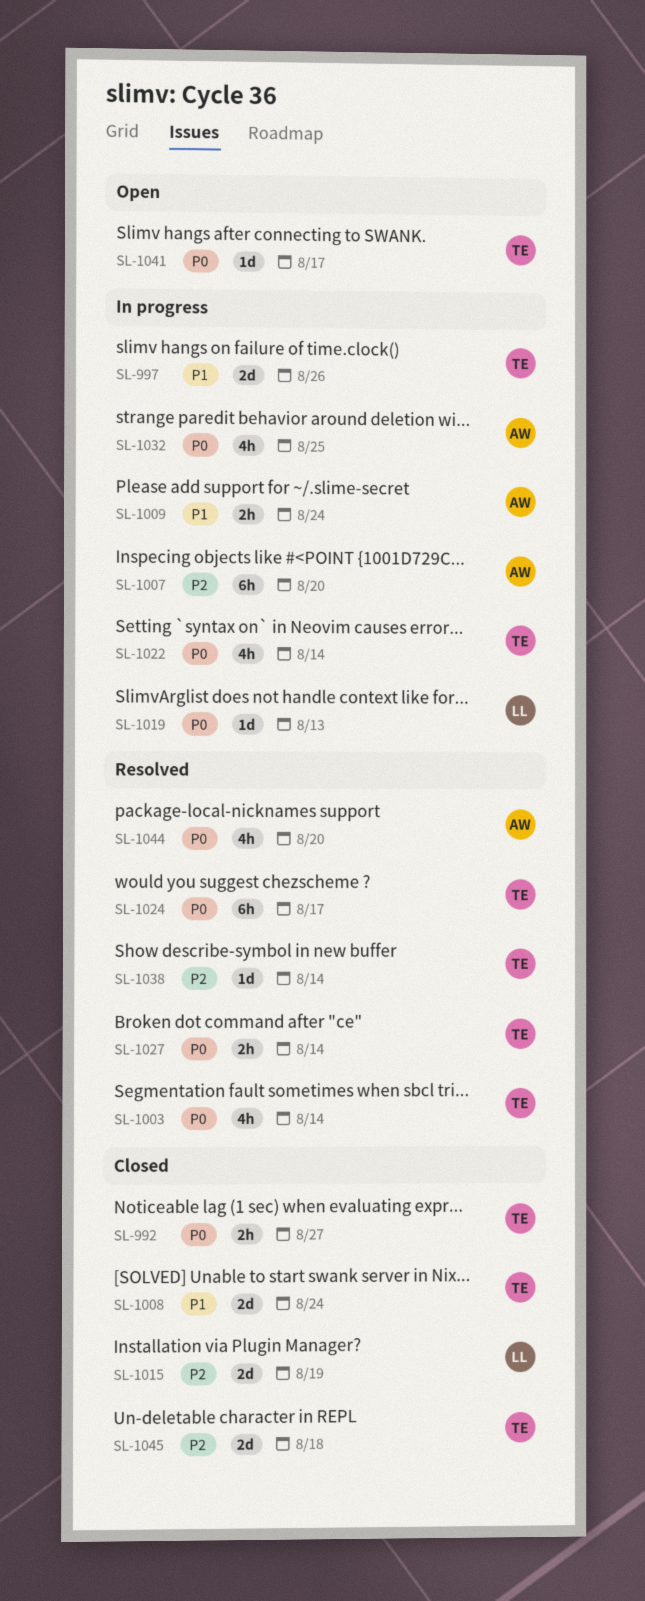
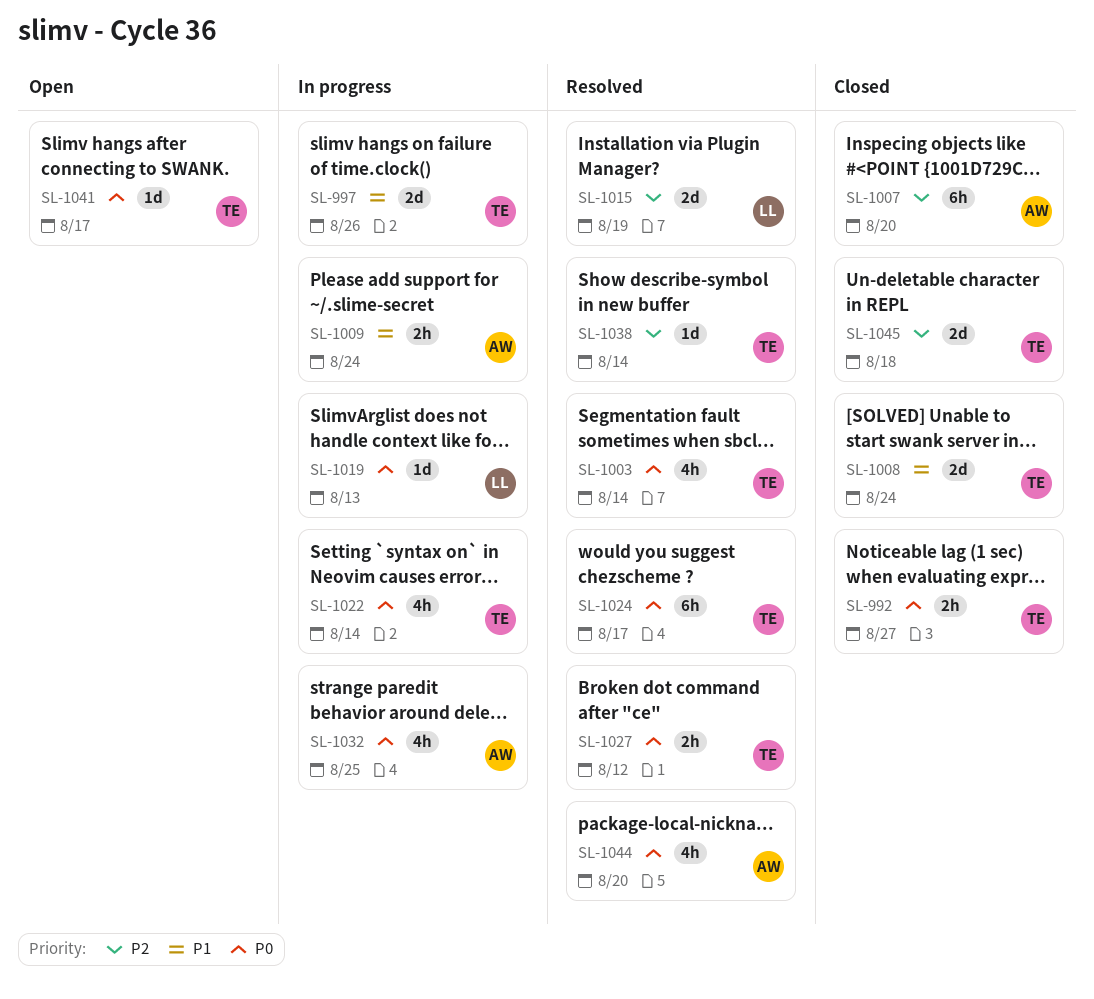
SL-1007, status: In progress -> Closed
SL-1015, status: Closed -> Resolved
SL-1027, due: Aug 14 -> Aug 12

